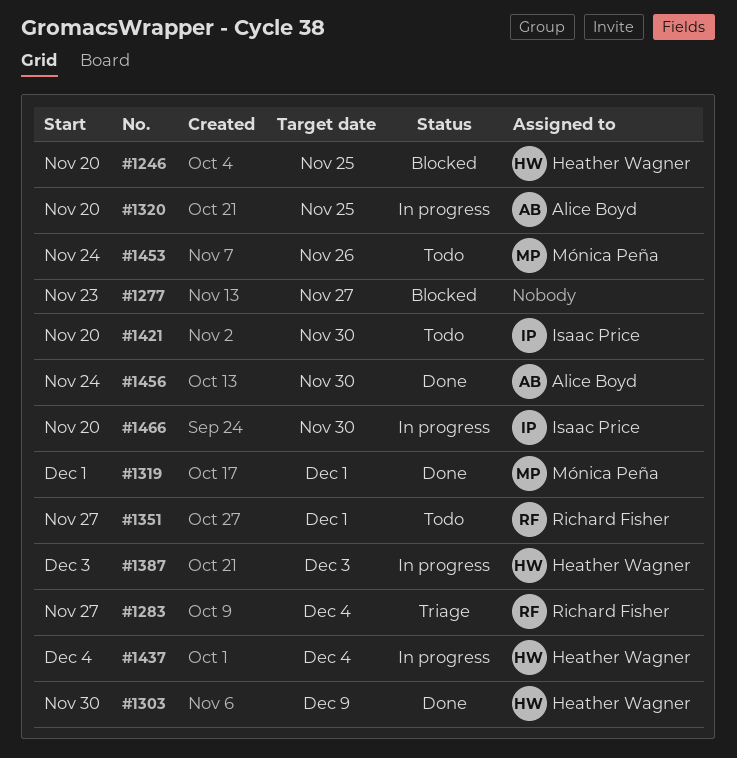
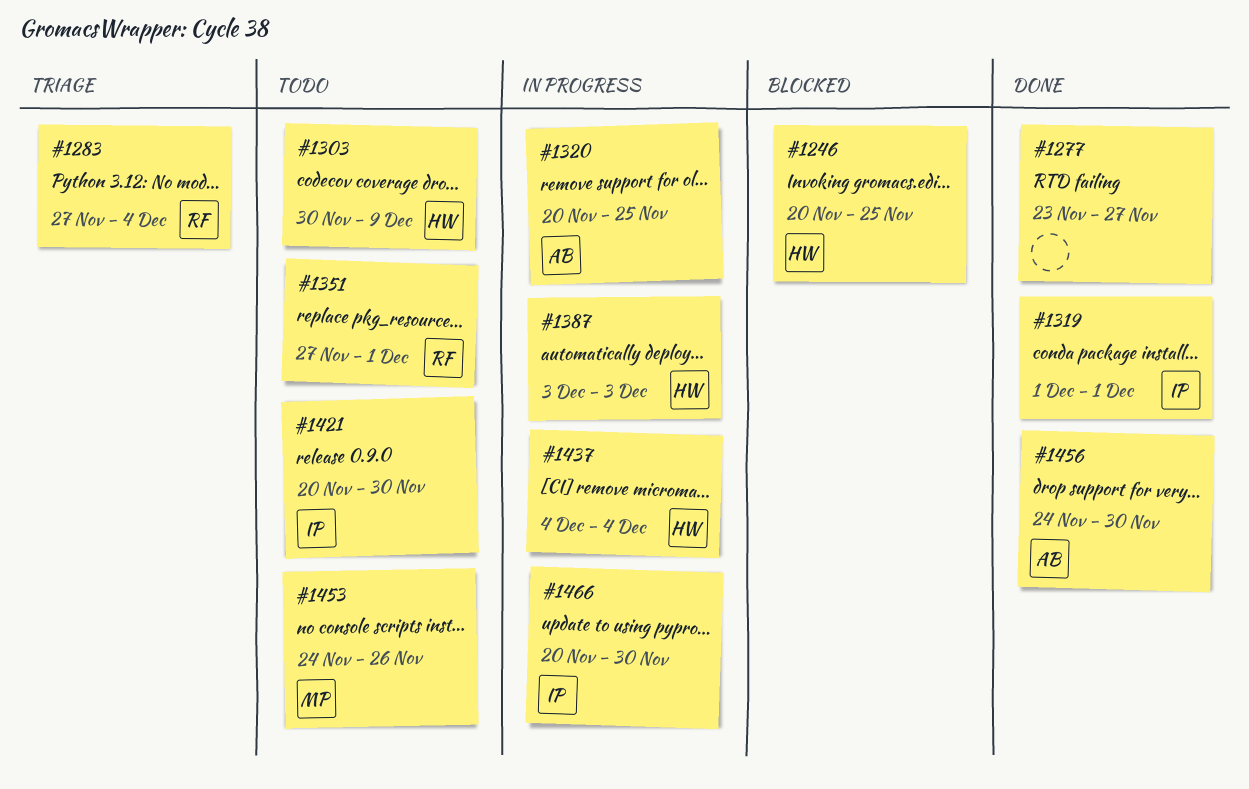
#1277, status: Blocked -> Done
#1303, status: Done -> Todo
#1319, owner: Mónica Peña -> Isaac Price

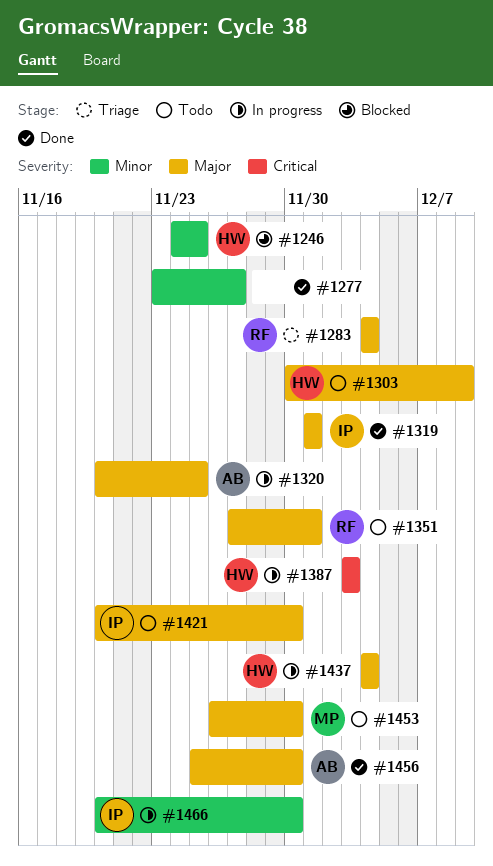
#1246, start: Nov 20 -> Nov 24
#1283, start: Nov 27 -> Dec 4
#1453, start: Nov 24 -> Nov 26
#1453, due: Nov 26 -> Nov 30
#1456, start: Nov 24 -> Nov 25

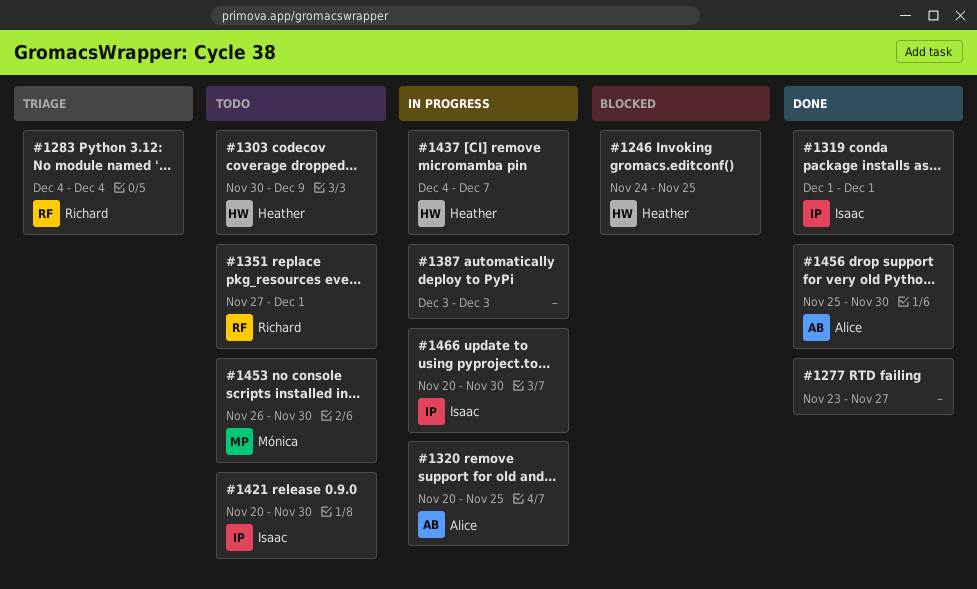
#1387, owner: Heather -> none
#1437, due: Dec 4 -> Dec 7

